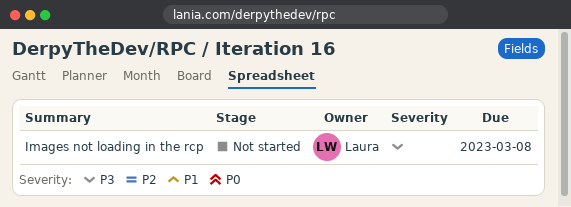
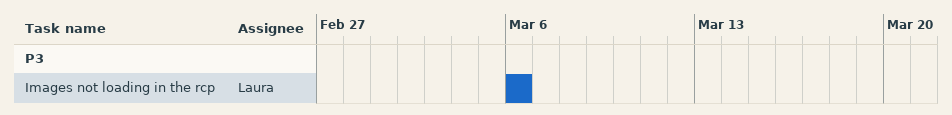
Images not loading in the rcp, due: Mar 8 -> Mar 6

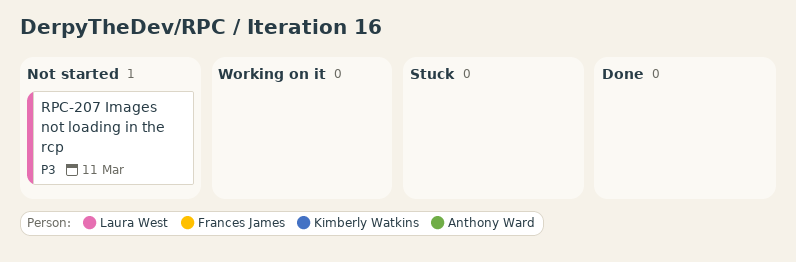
Images not loading in the rcp, due: Mar 6 -> Mar 11

